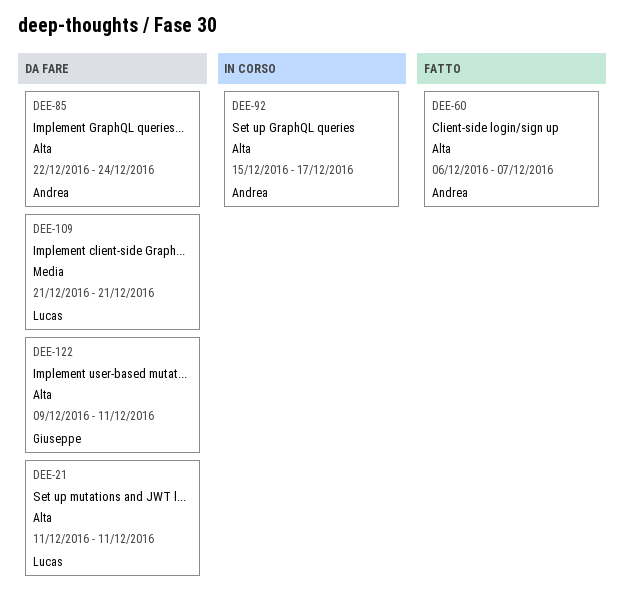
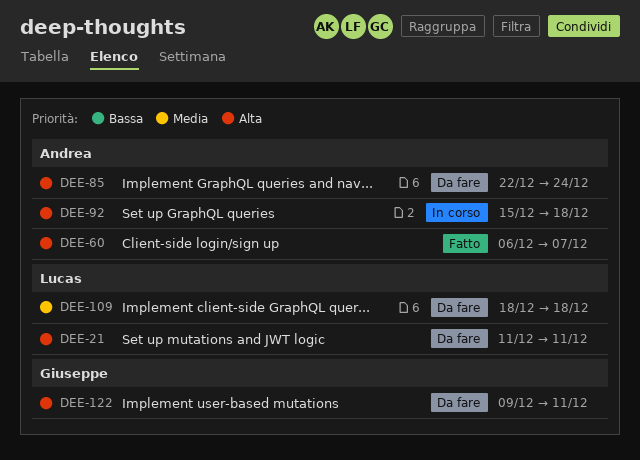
DEE-92, due: Dec 17 -> Dec 18
DEE-109, start: Dec 21 -> Dec 18
DEE-109, due: Dec 21 -> Dec 18

